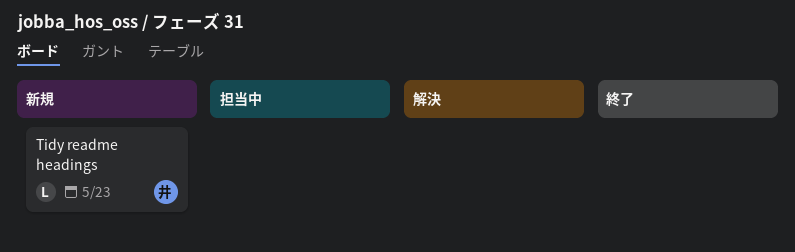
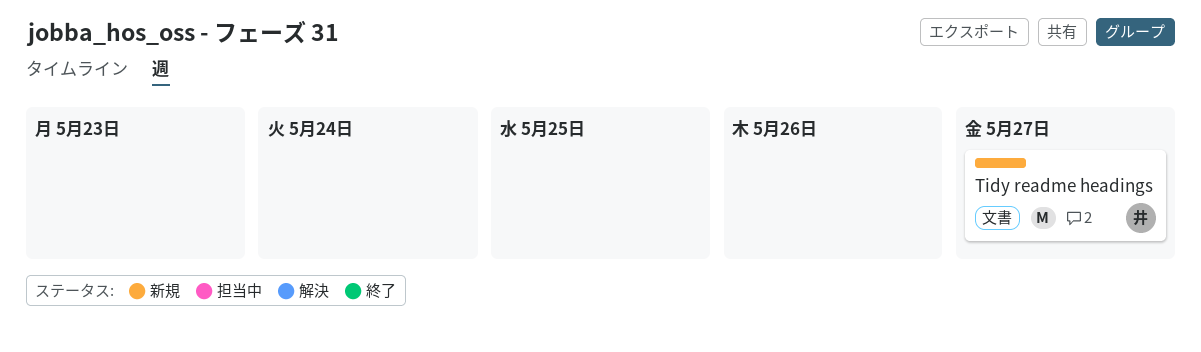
Tidy readme headings, estimate: L -> M
Tidy readme headings, due: May 23 -> May 27

